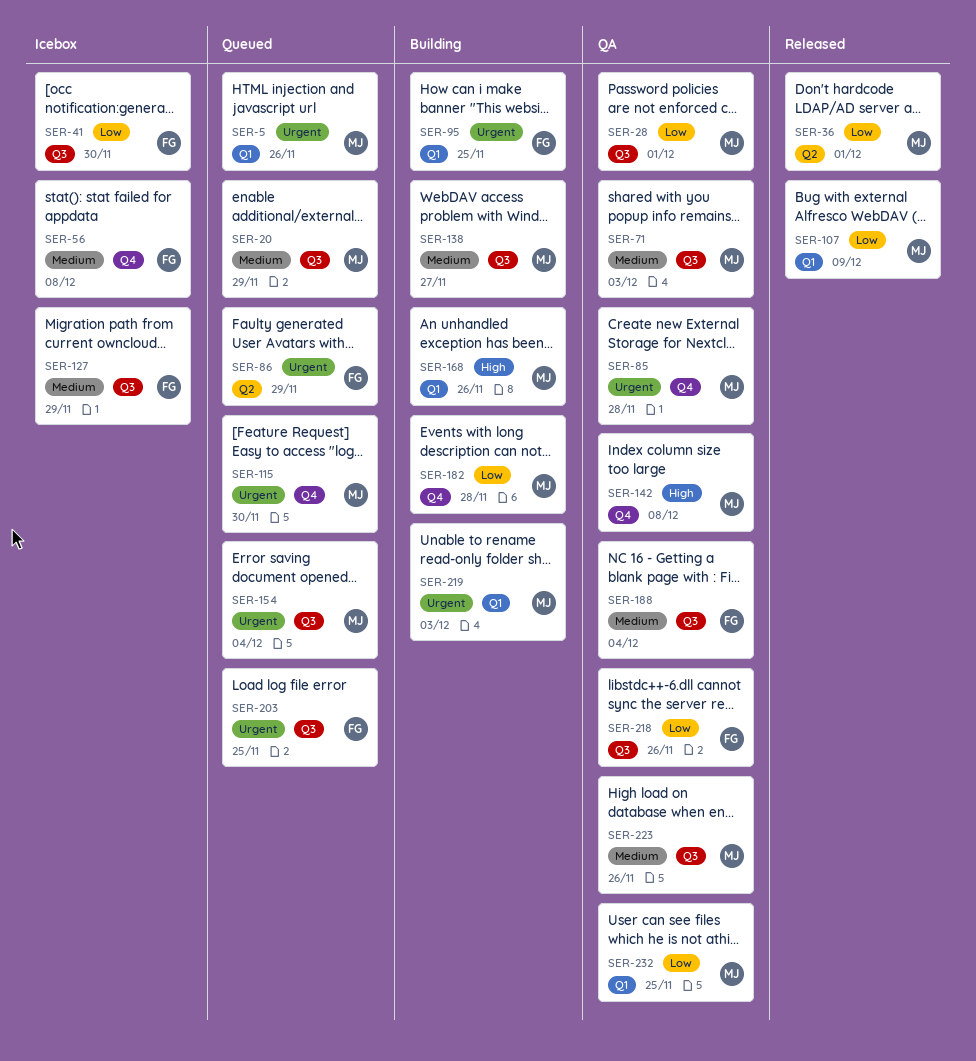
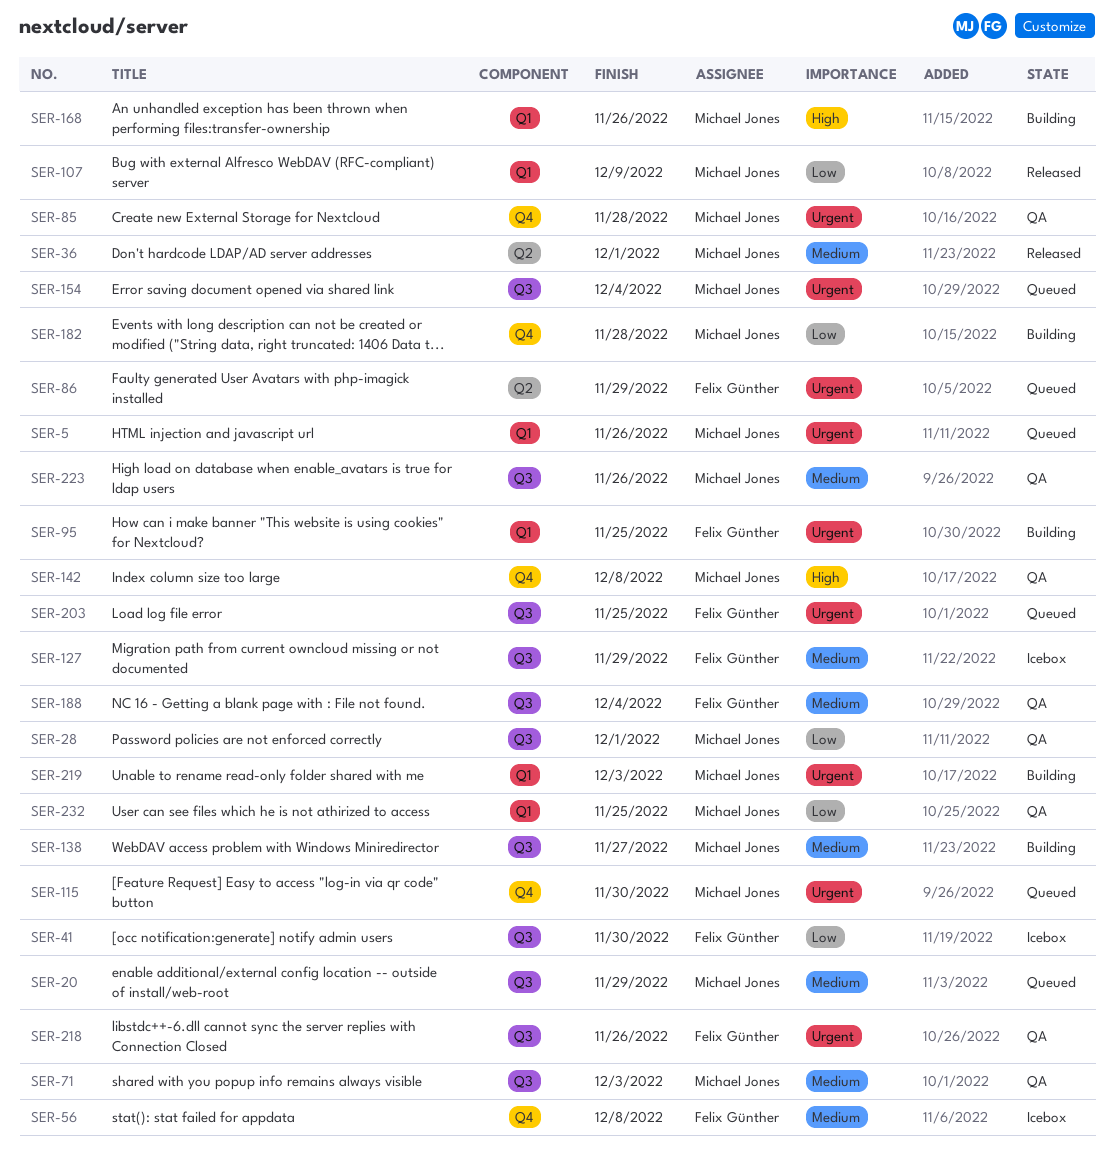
SER-36, priority: Low -> Medium
SER-218, priority: Low -> Urgent

